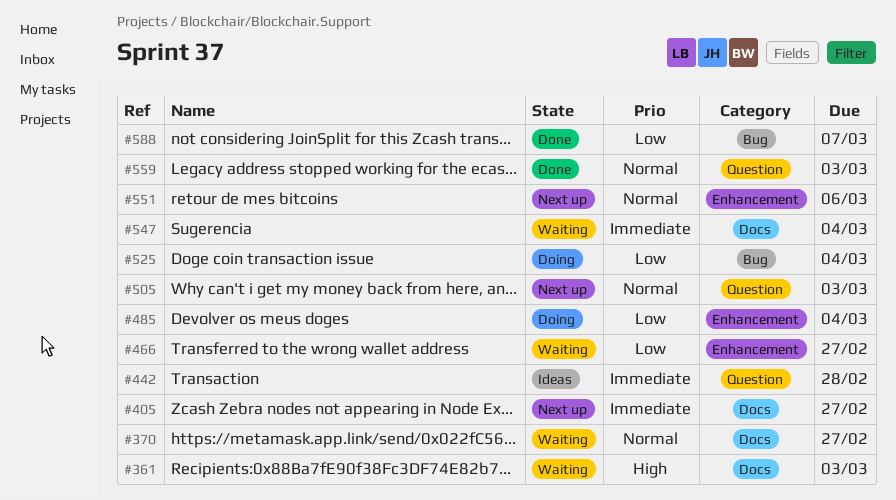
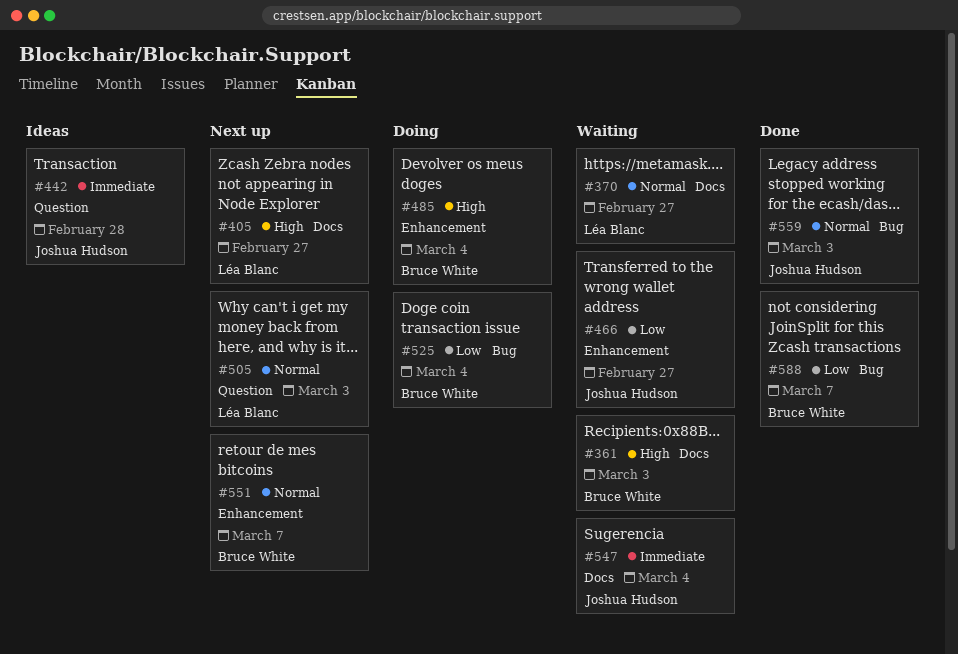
#405, priority: Immediate -> High
#485, priority: Low -> High
#551, due: Mar 6 -> Mar 7
#559, label: Question -> Bug

